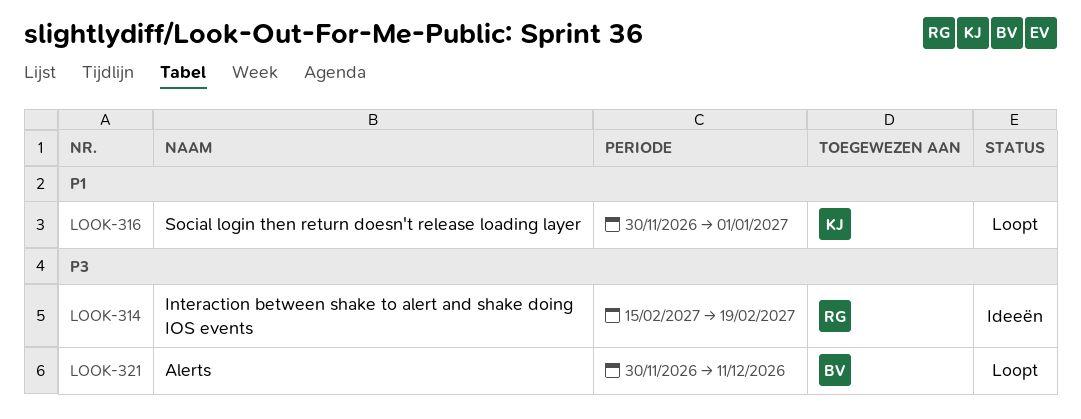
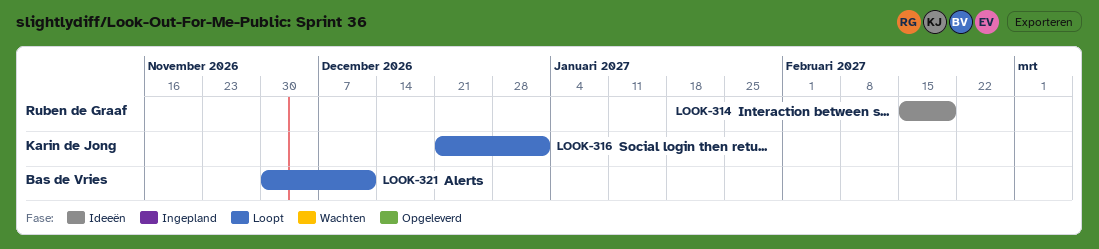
LOOK-316, start: Nov 30 -> Dec 21

